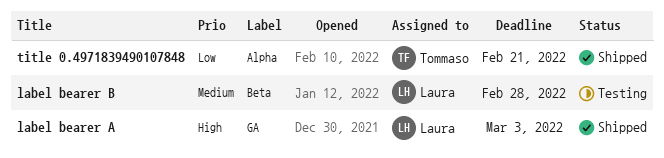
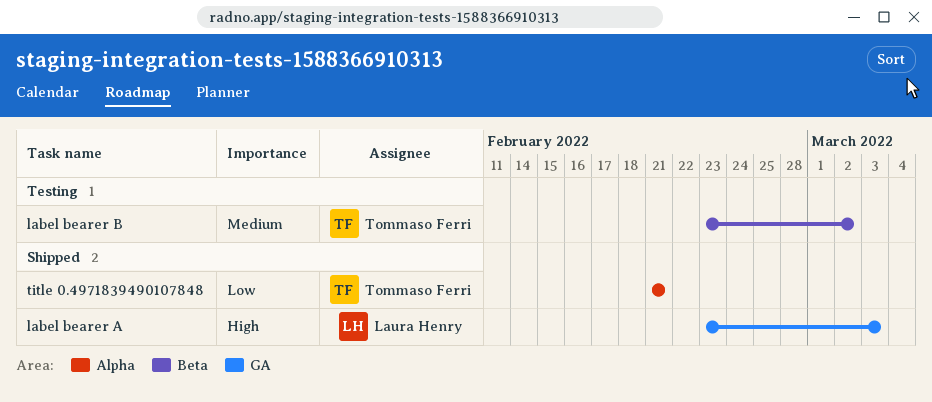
label bearer B, owner: Laura Henry -> Tommaso Ferri
label bearer B, due: Feb 28 -> Mar 2

